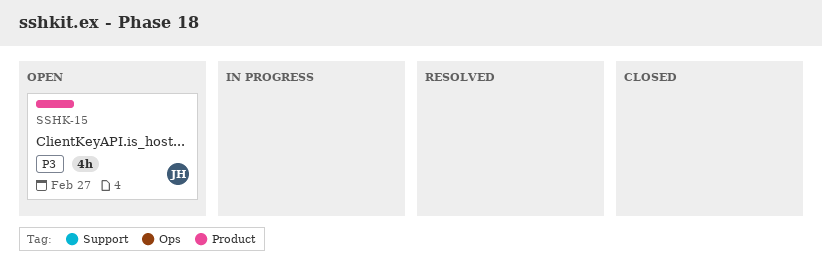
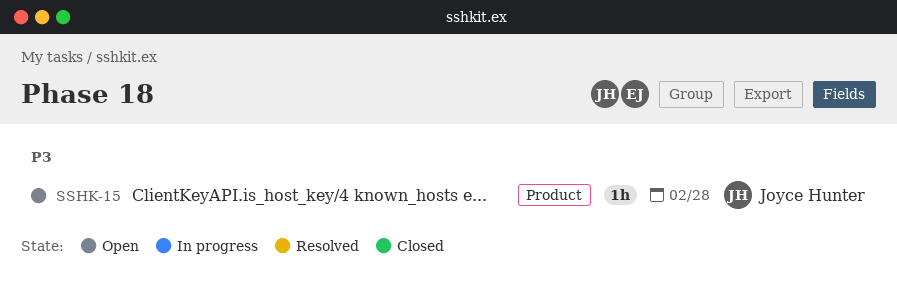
SSHK-15, estimate: 4h -> 1h
SSHK-15, due: Feb 27 -> Feb 28

